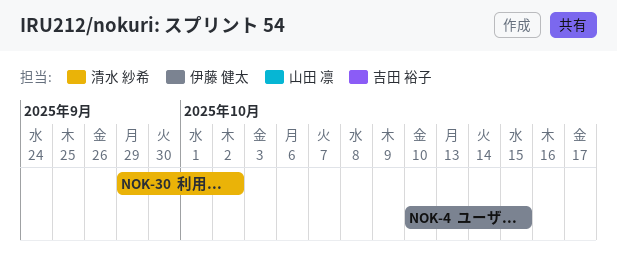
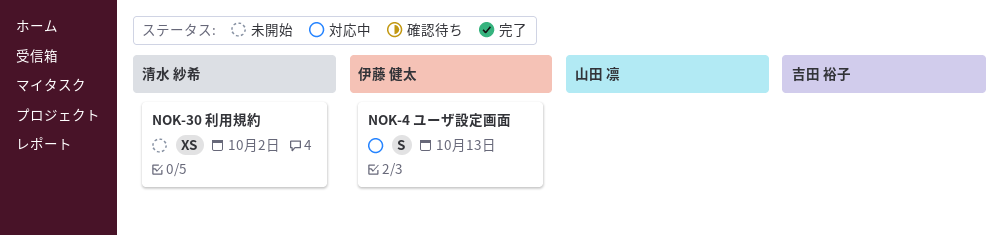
NOK-4, due: Oct 15 -> Oct 13

